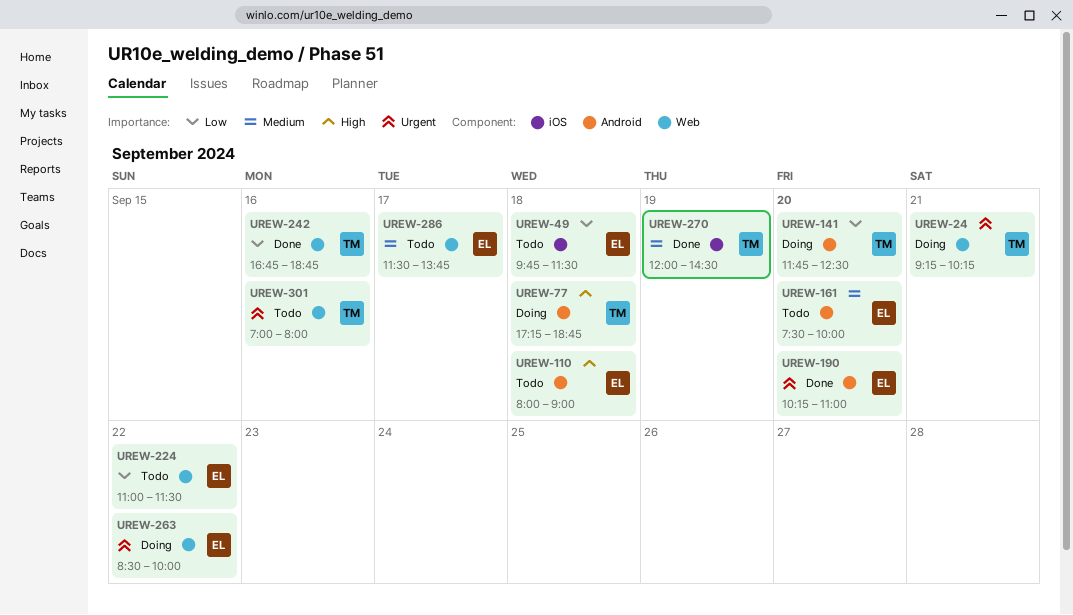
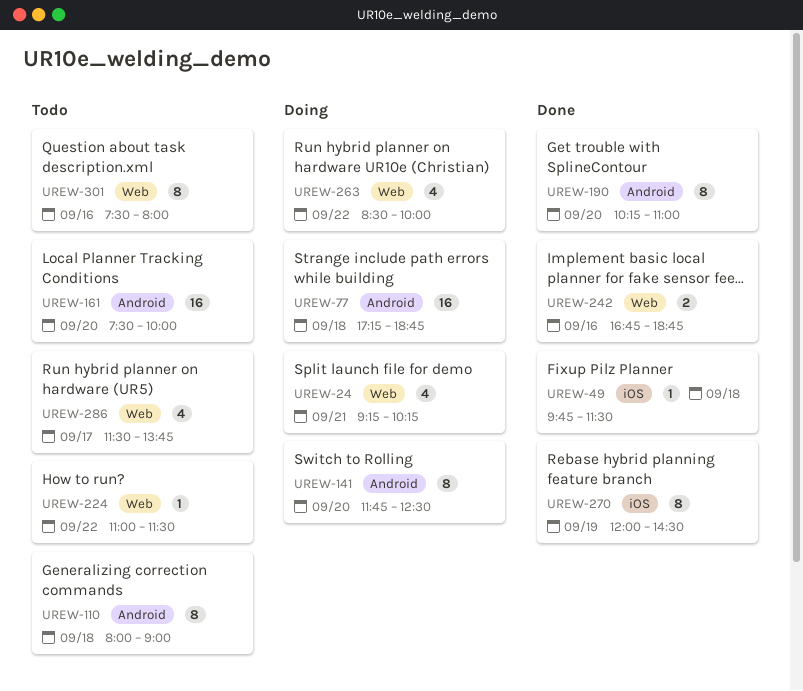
UREW-49, status: Todo -> Done
UREW-301, begins: 07:00 -> 07:30

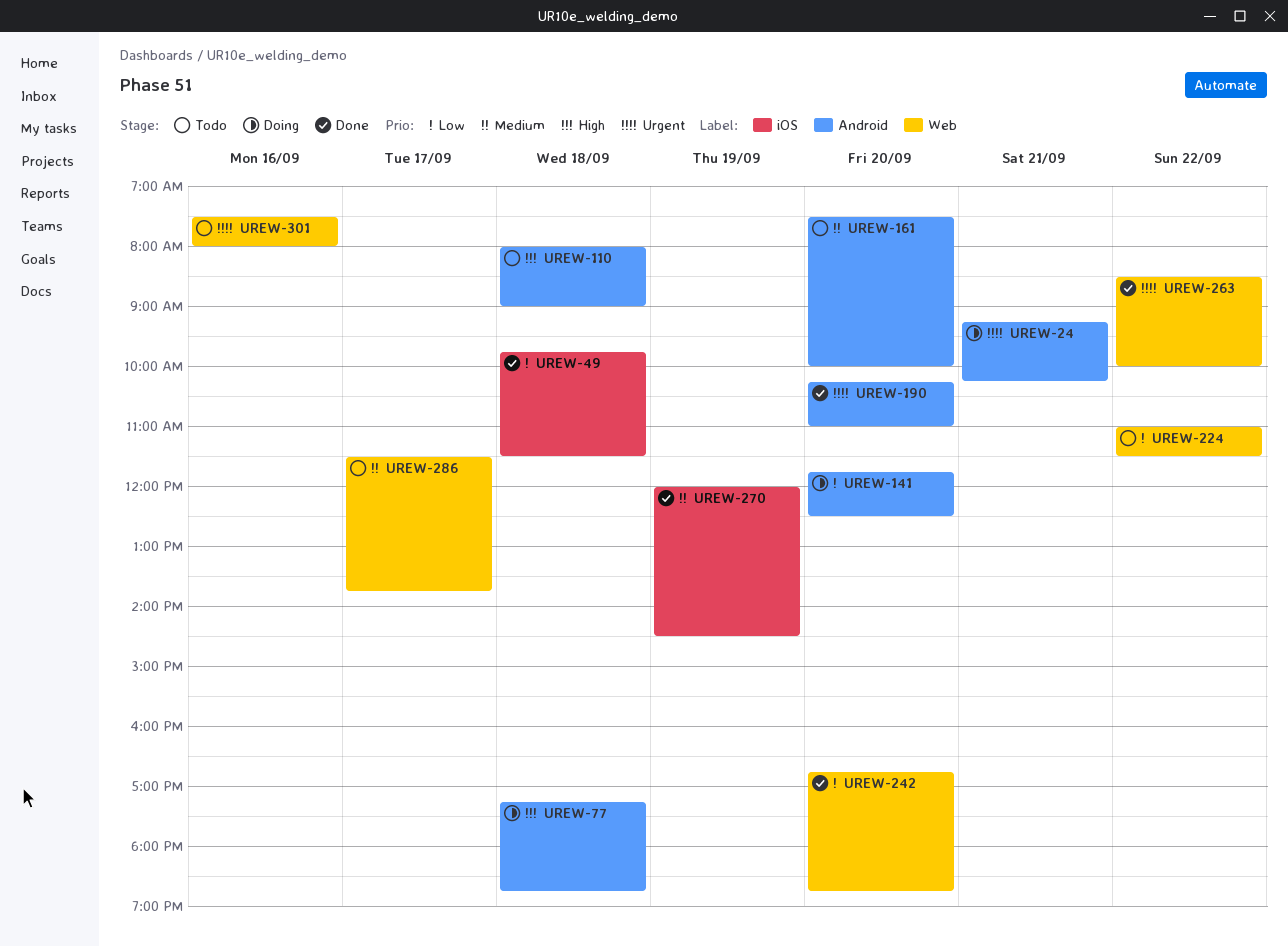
UREW-24, label: Web -> Android
UREW-242, day: Sep 16 -> Sep 20
UREW-263, status: Doing -> Done

